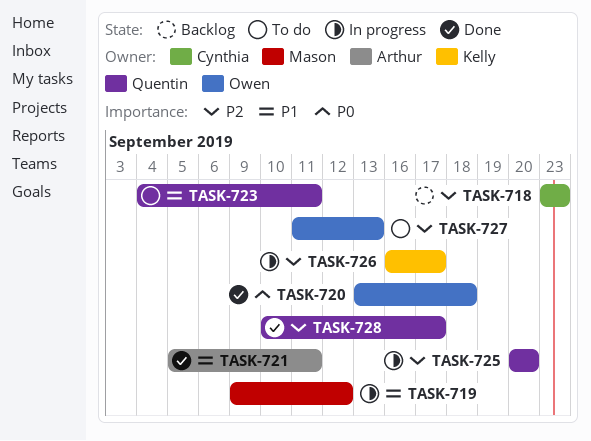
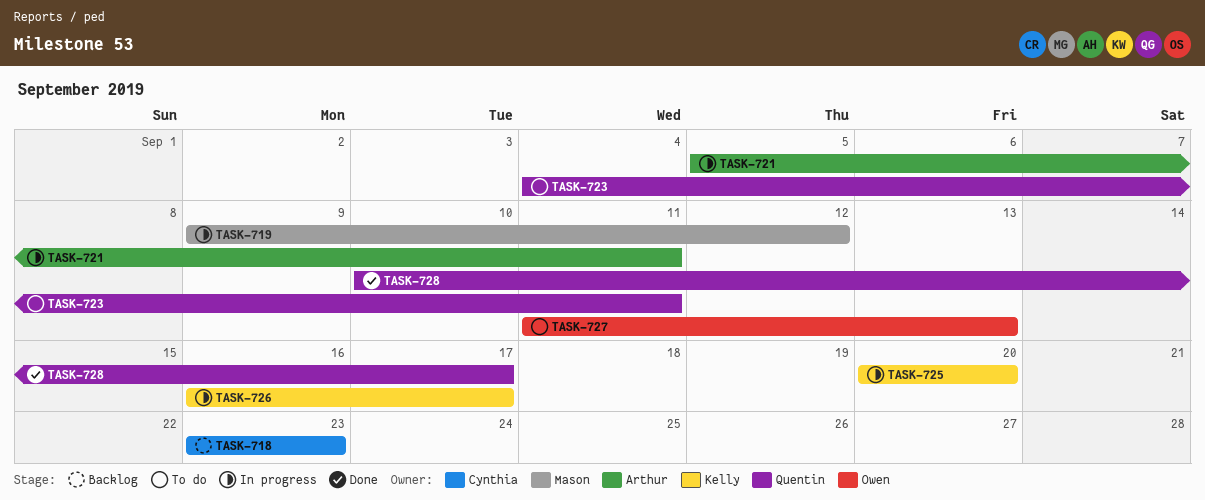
TASK-720: present -> none
TASK-721, status: Done -> In progress
TASK-725, owner: Quentin -> Kelly

